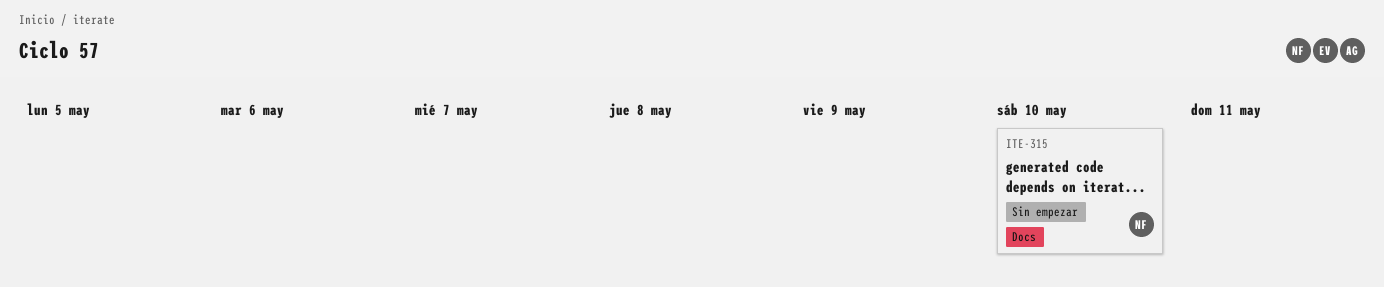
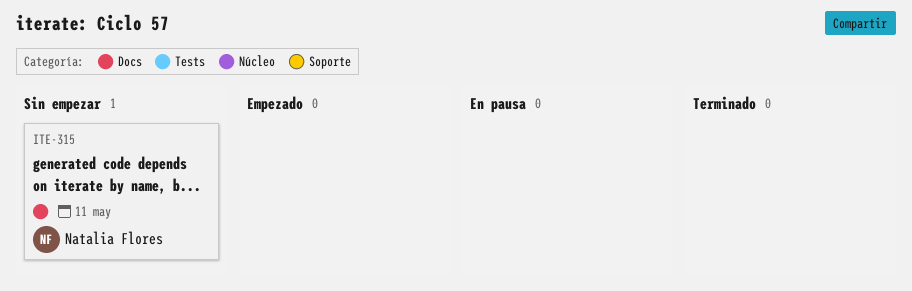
ITE-315, due: May 10 -> May 11

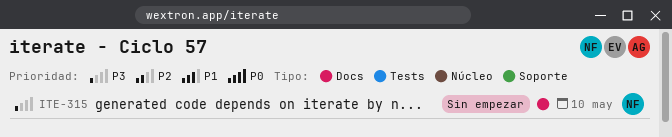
ITE-315, due: May 11 -> May 10

